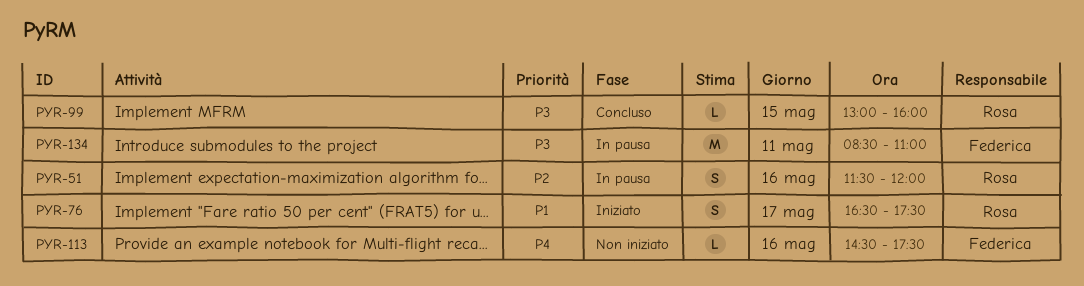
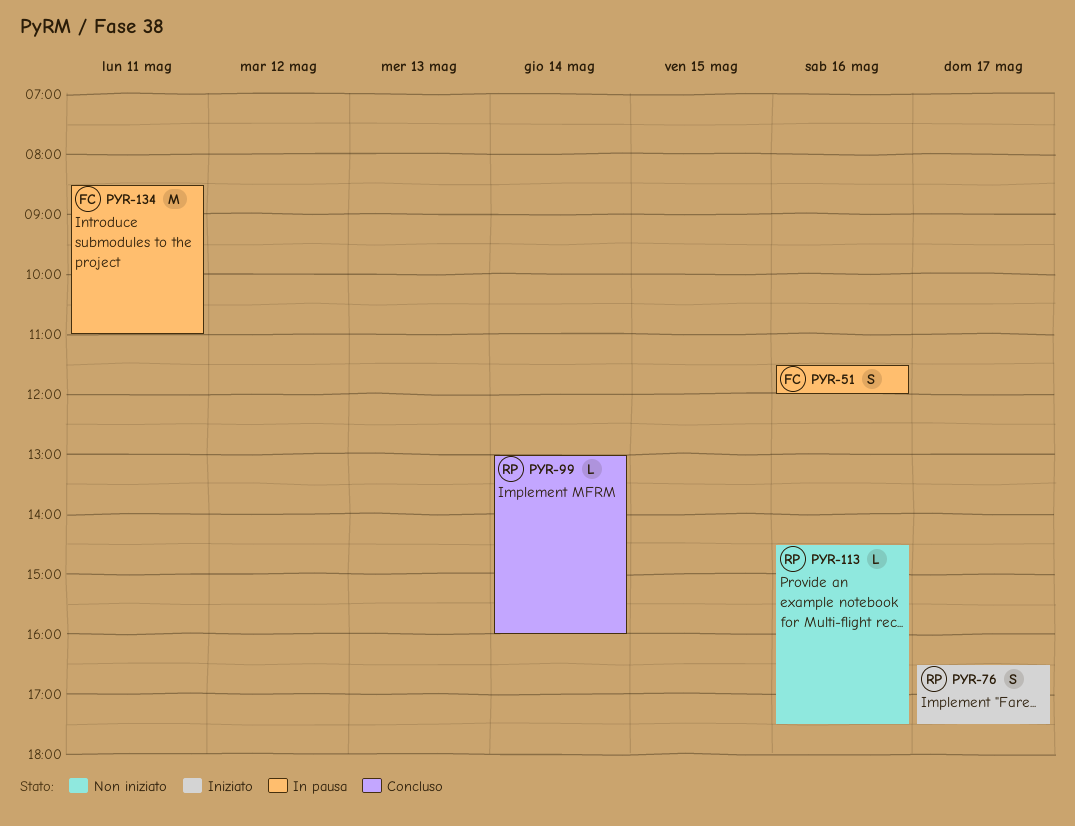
PYR-51, owner: Rosa -> Federica
PYR-99, day: May 15 -> May 14
PYR-113, owner: Federica -> Rosa

